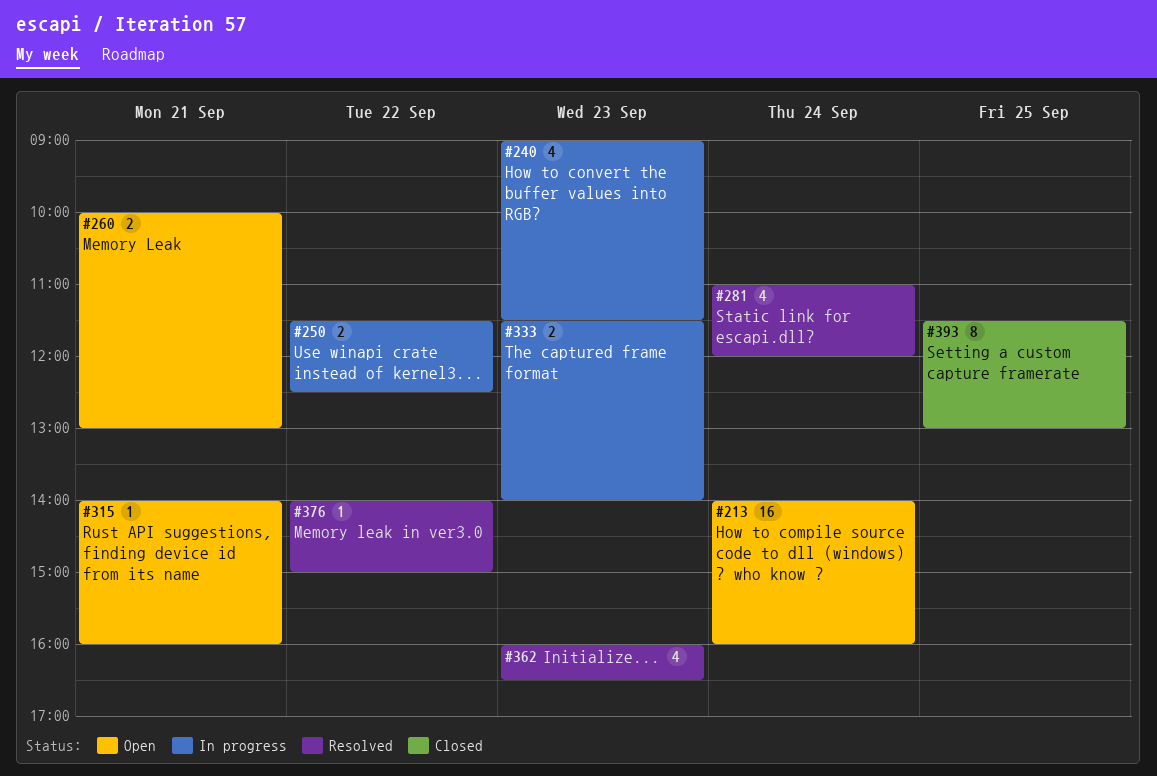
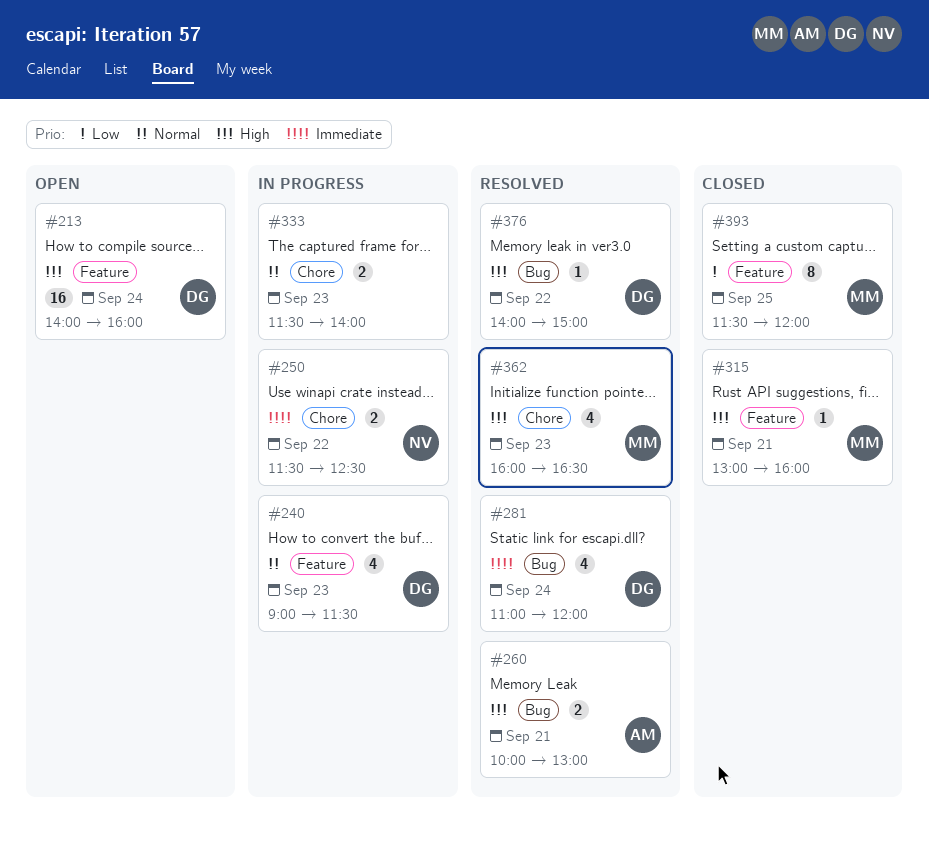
#260, status: Open -> Resolved
#315, status: Open -> Closed
#315, begins: 14:00 -> 13:00
#393, ends: 13:00 -> 12:00

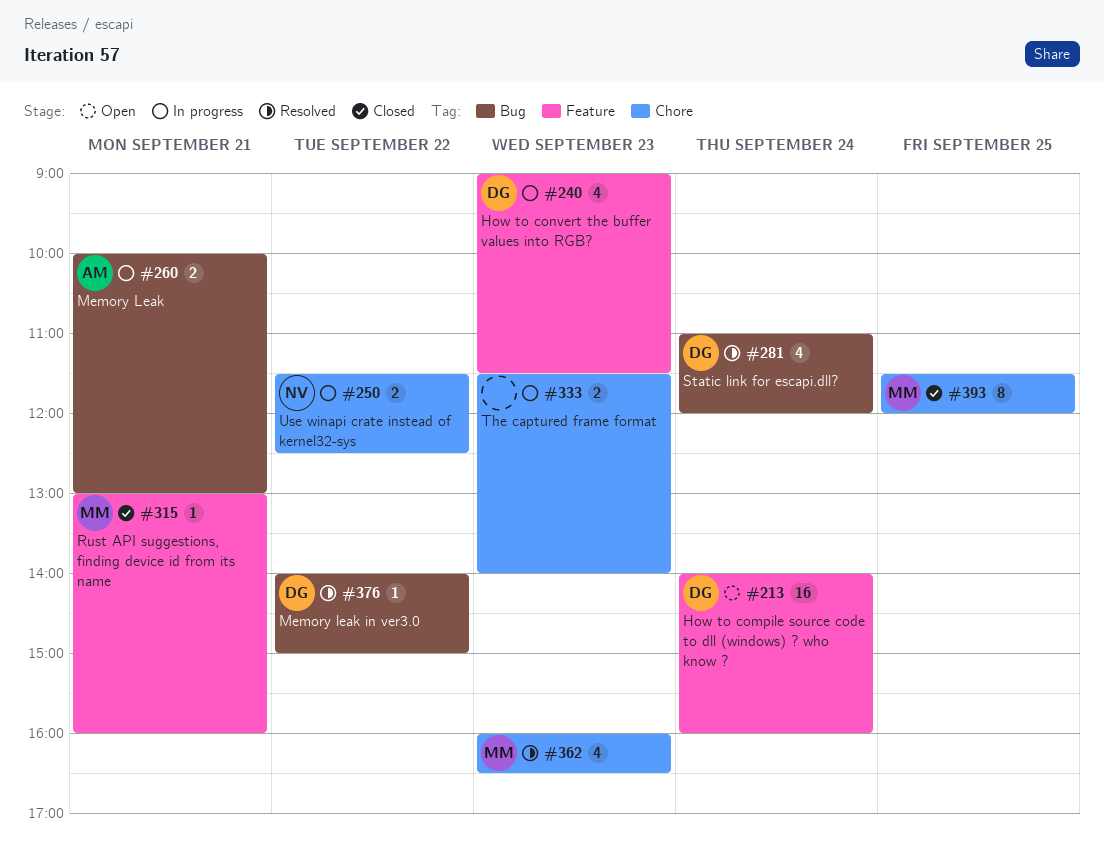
#260, status: Resolved -> In progress
#393, label: Feature -> Chore

